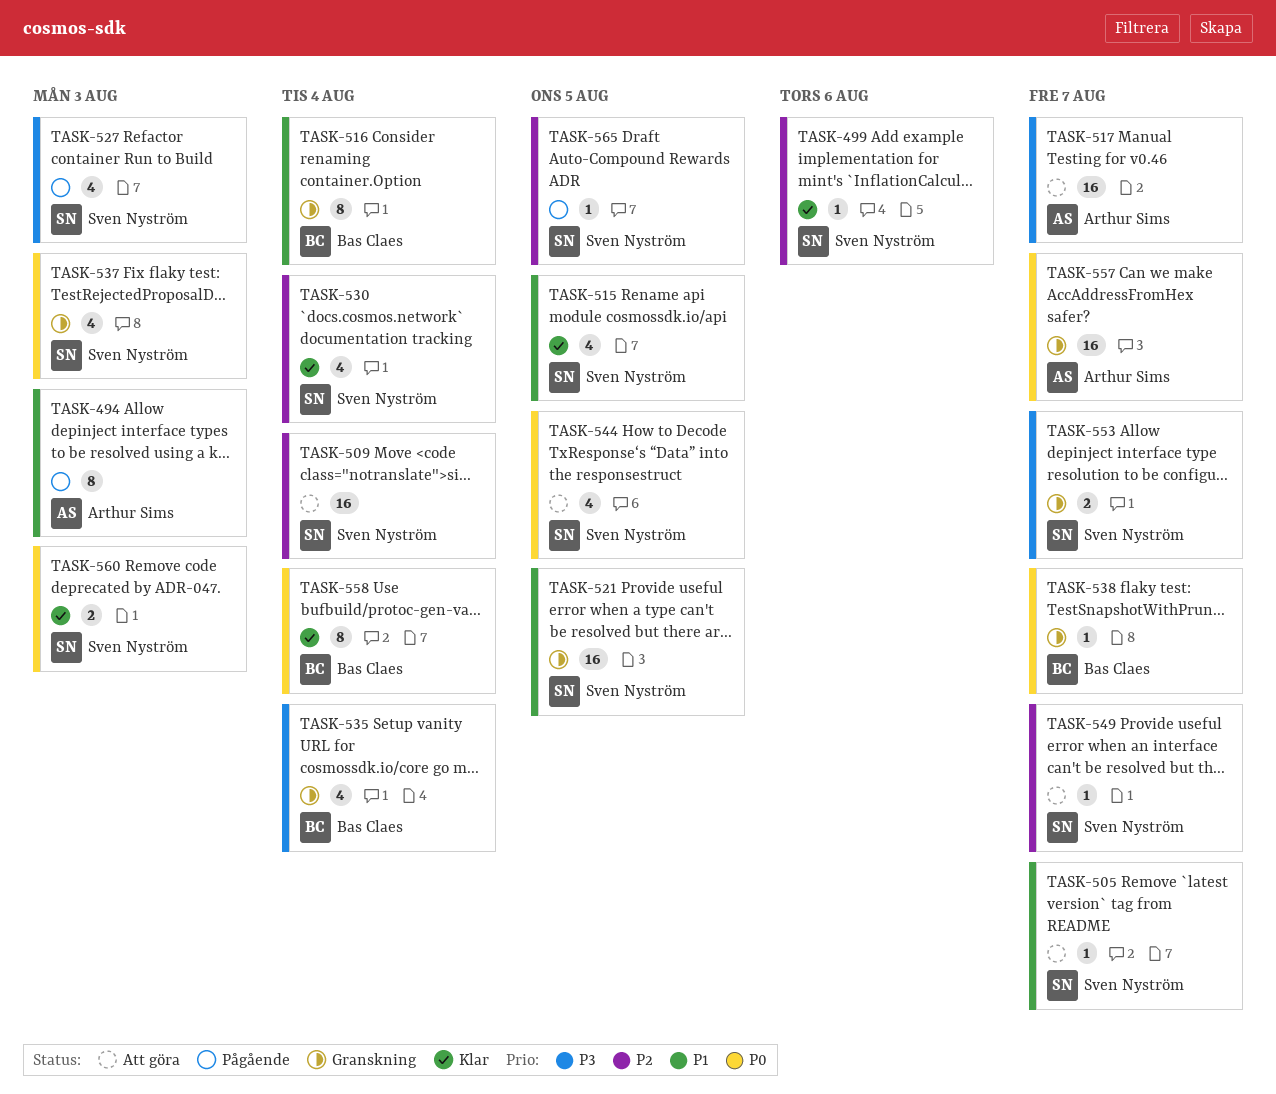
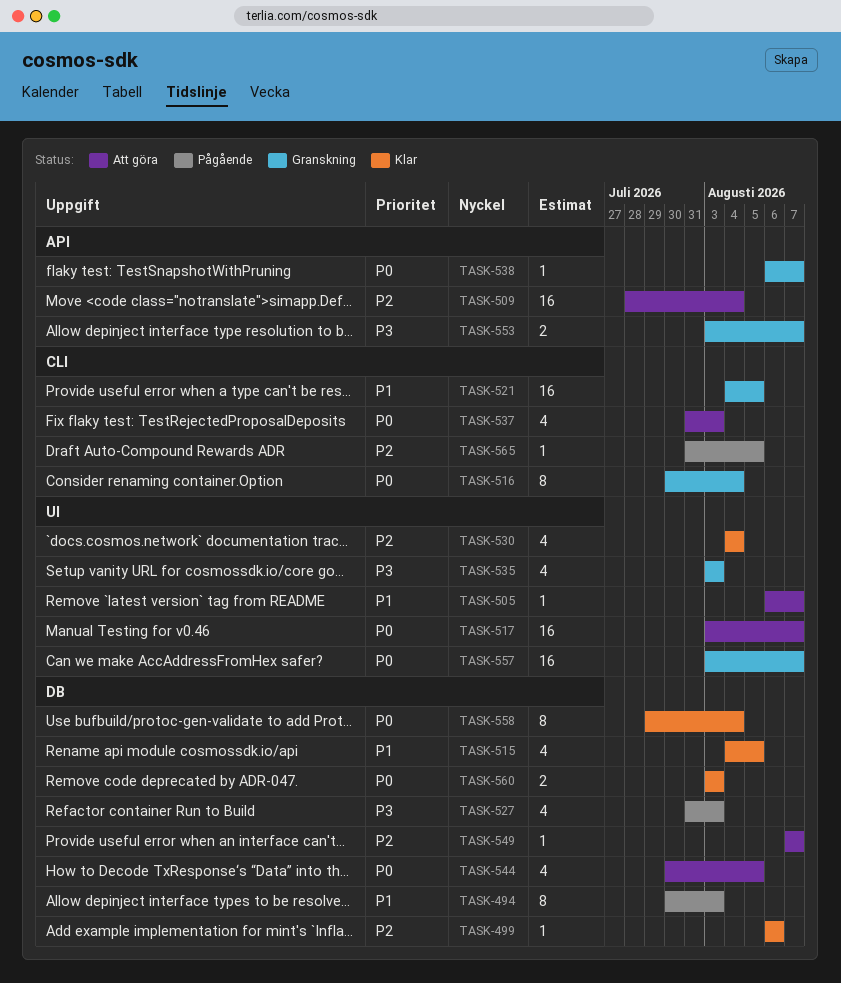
TASK-516, priority: P1 -> P0
TASK-517, priority: P3 -> P0
TASK-535, due: Aug 4 -> Aug 3
TASK-537, status: Granskning -> Att göra

